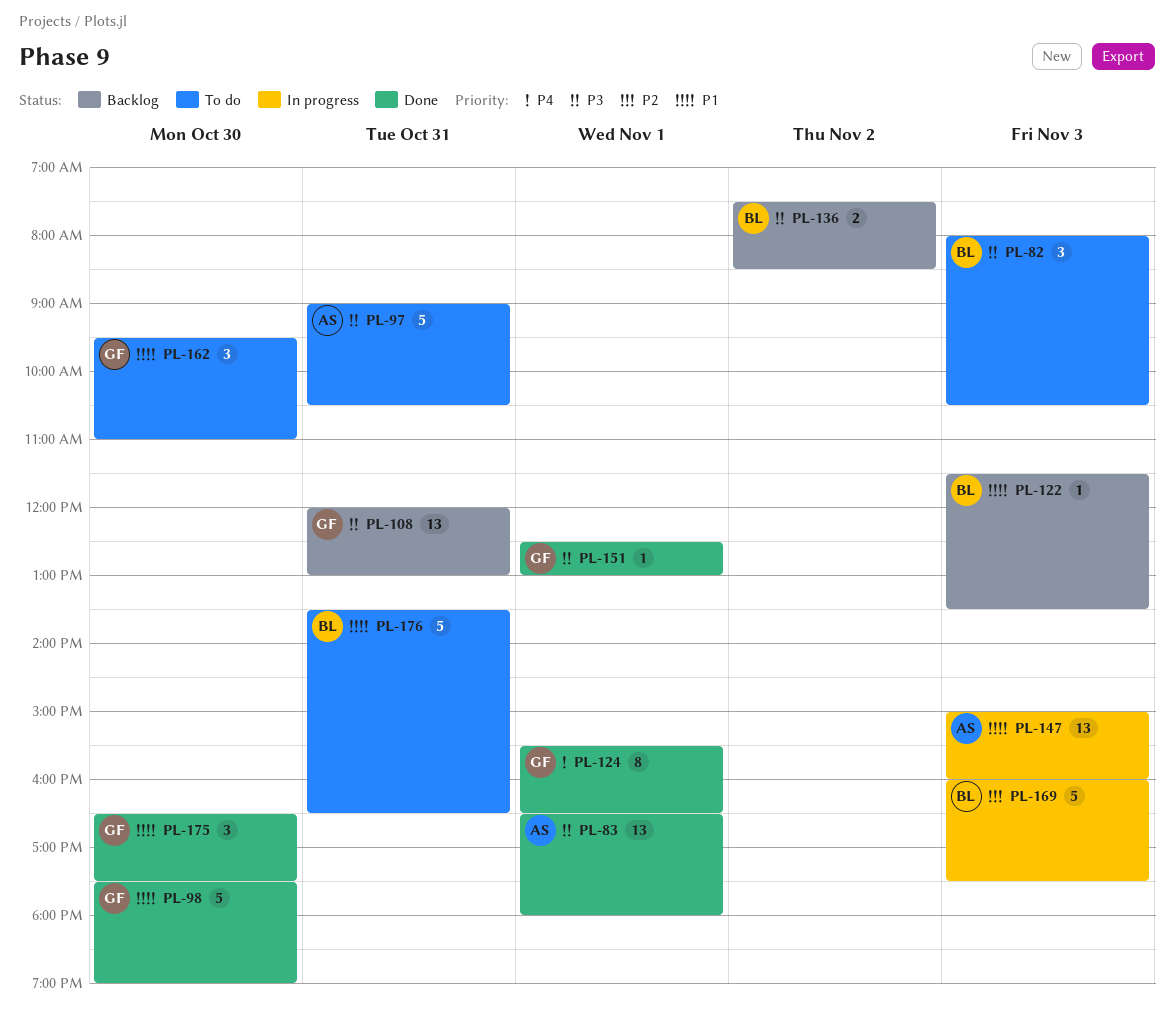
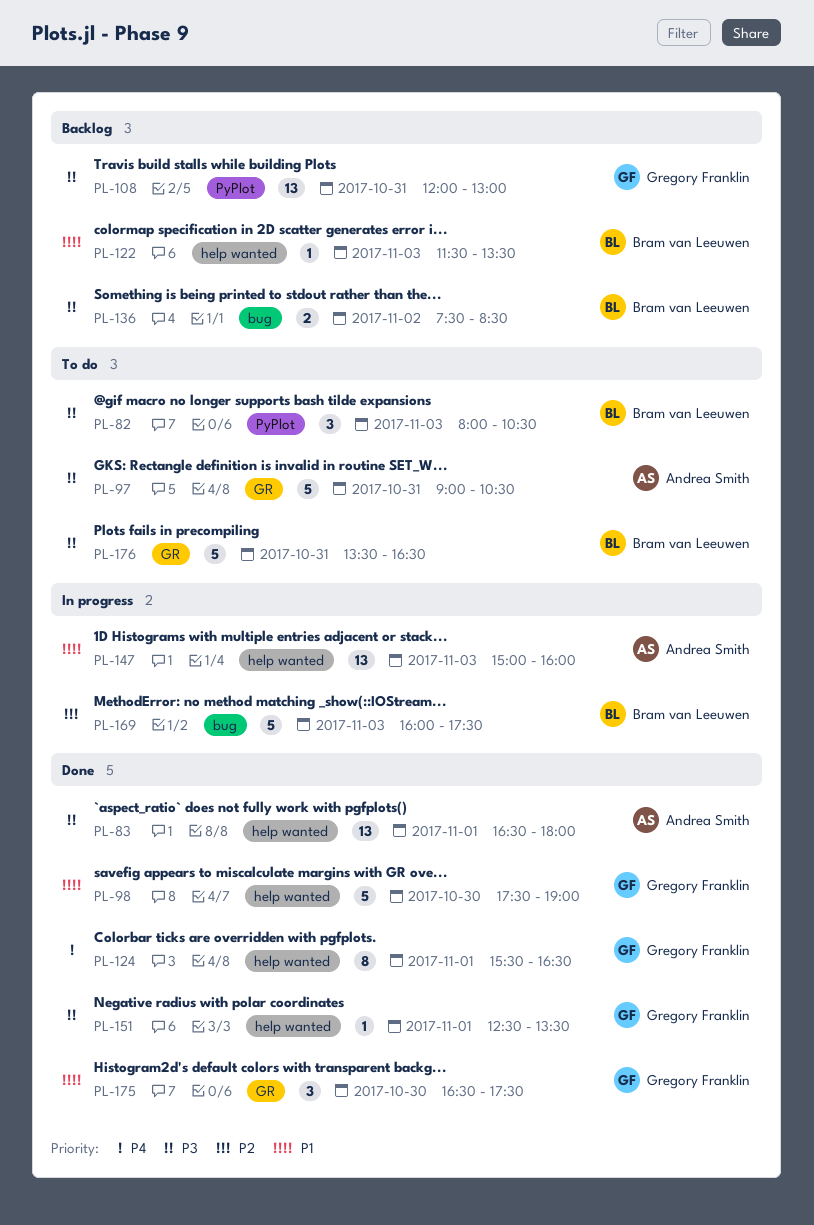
PL-151, ends: 13:00 -> 13:30
PL-162: present -> none
PL-176, priority: P1 -> P3

